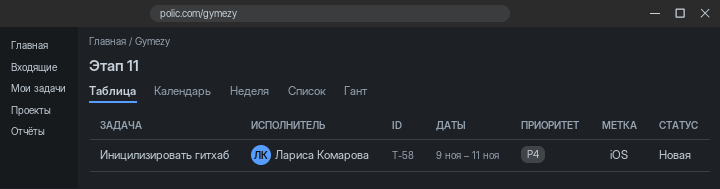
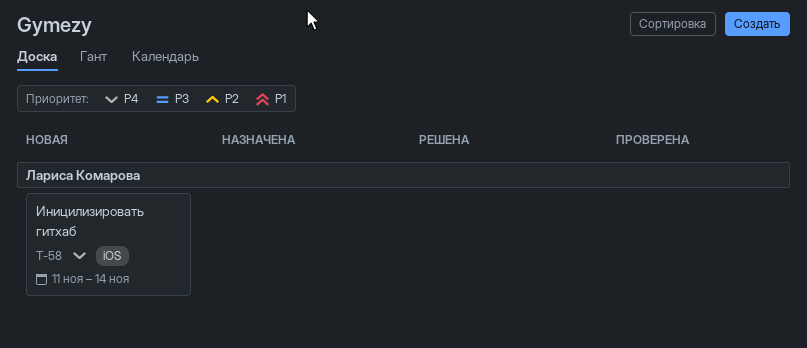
T-58, start: Nov 9 -> Nov 11
T-58, due: Nov 11 -> Nov 14

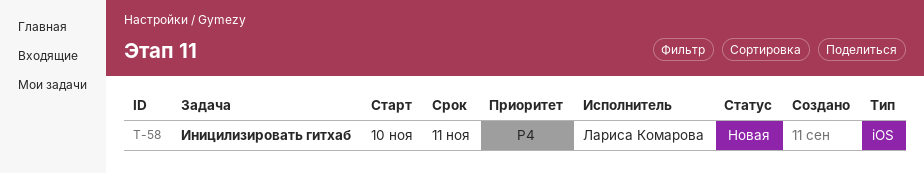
T-58, start: Nov 11 -> Nov 10
T-58, due: Nov 14 -> Nov 11

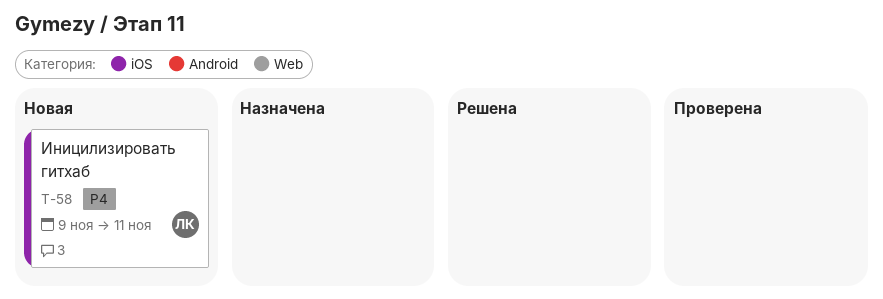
T-58, start: Nov 10 -> Nov 9

